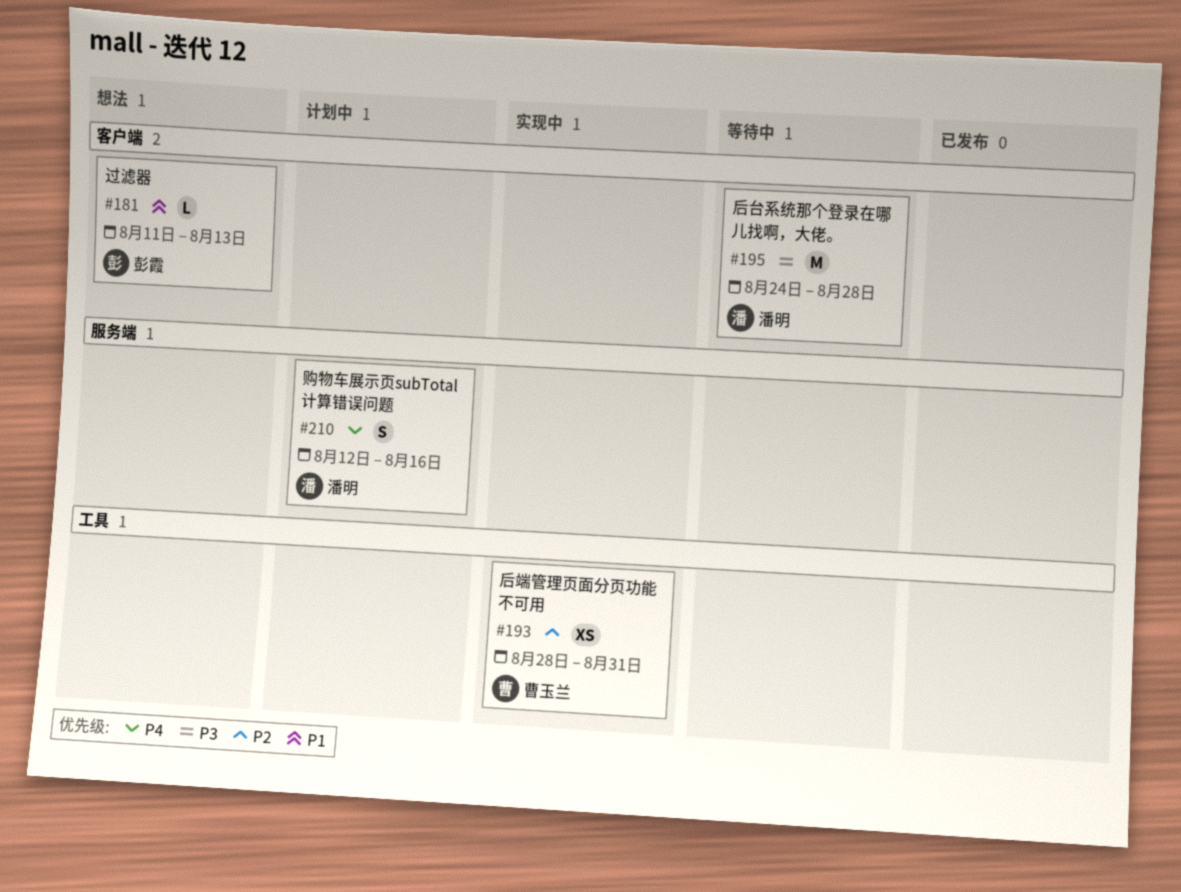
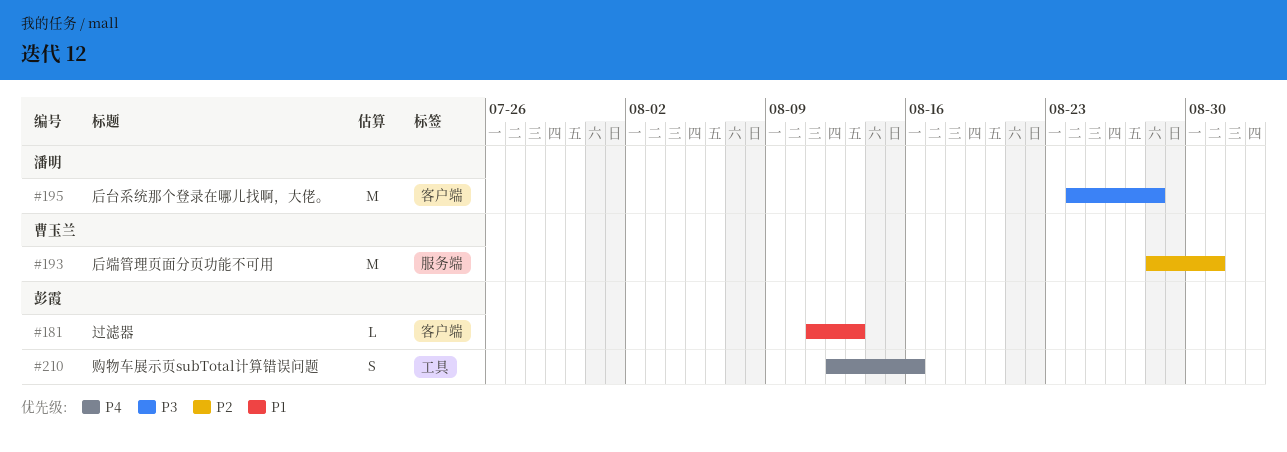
#193, label: 工具 -> 服务端
#193, estimate: XS -> M
#210, owner: 潘明 -> 彭霞
#210, label: 服务端 -> 工具

